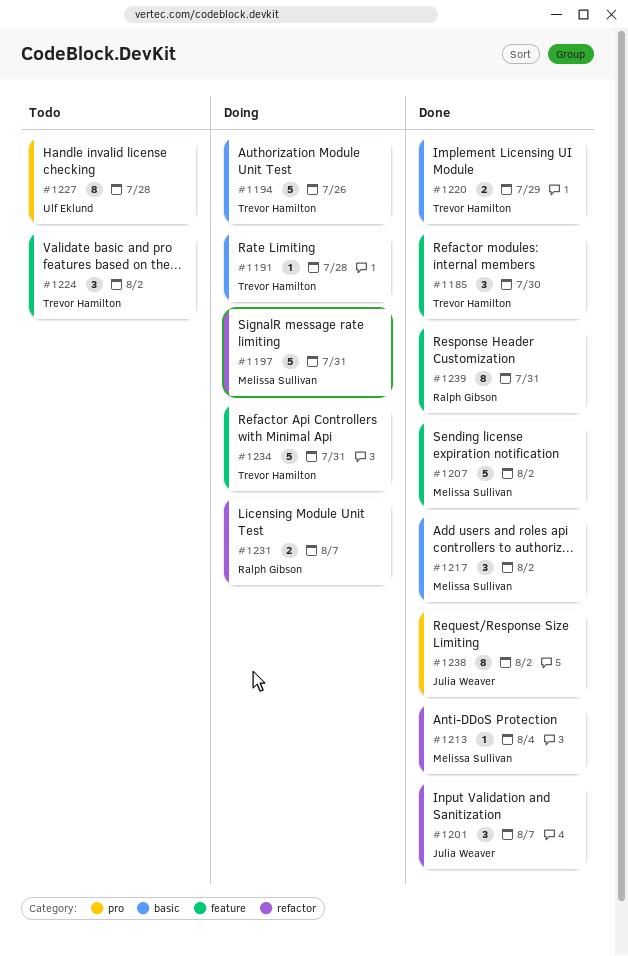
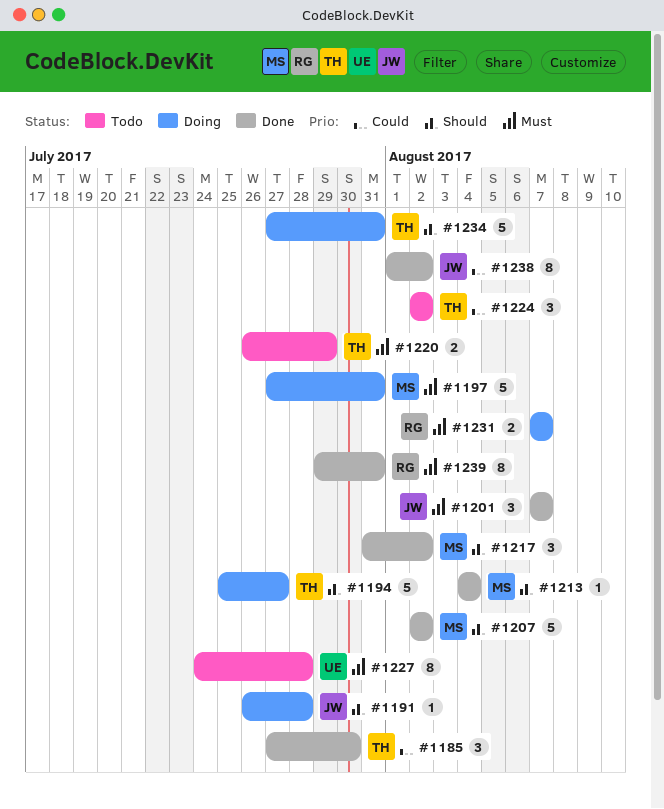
#1191, owner: Trevor Hamilton -> Julia Weaver
#1194, due: Jul 26 -> Jul 27
#1220, status: Done -> Todo

